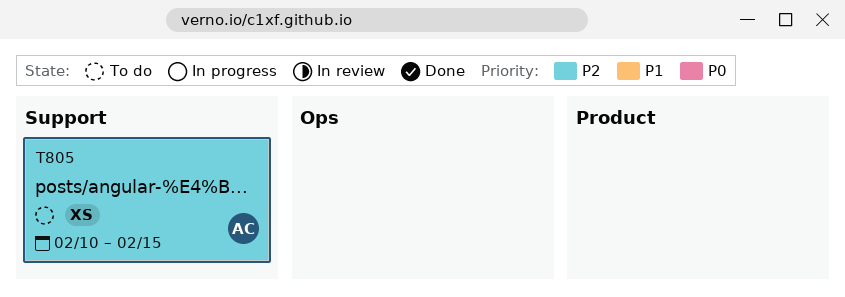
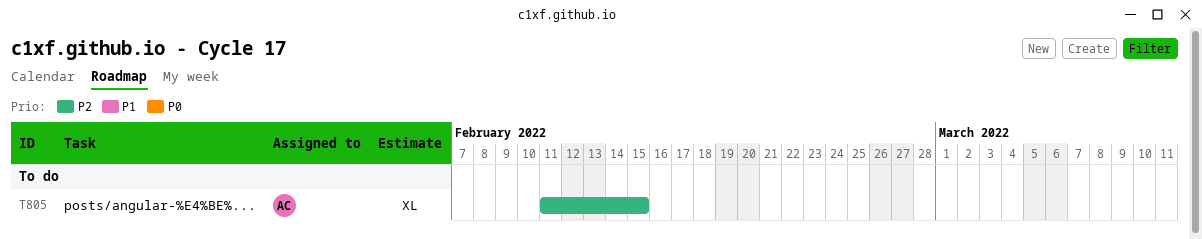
T805, estimate: XS -> XL
T805, start: Feb 10 -> Feb 11

